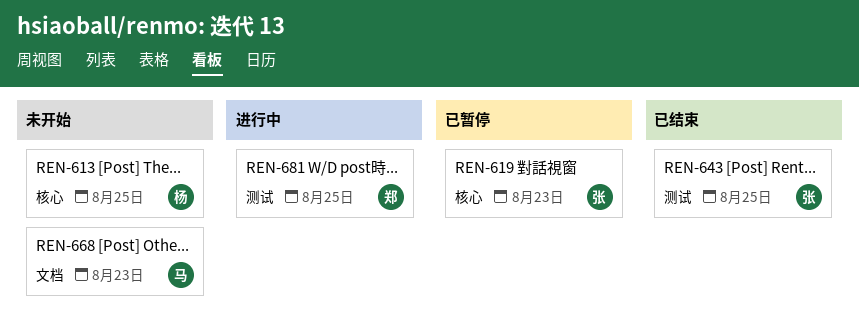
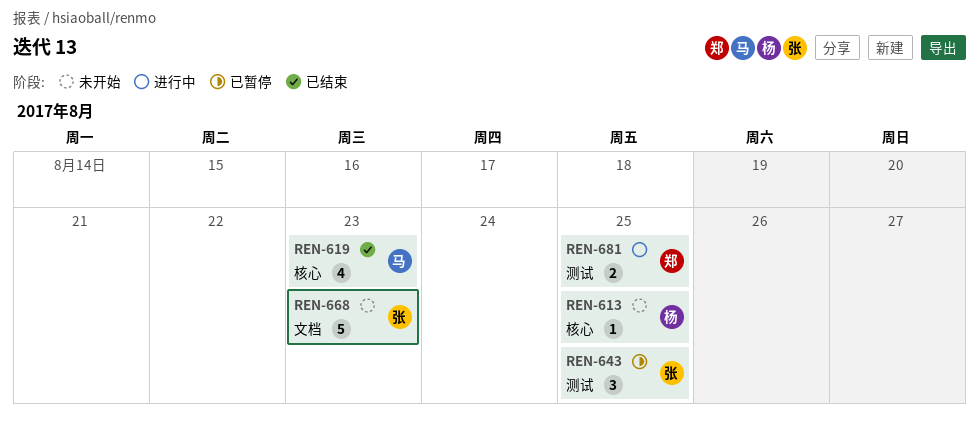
REN-619, status: 已暂停 -> 已结束
REN-619, owner: 张 -> 马
REN-643, status: 已结束 -> 已暂停
REN-668, owner: 马 -> 张

